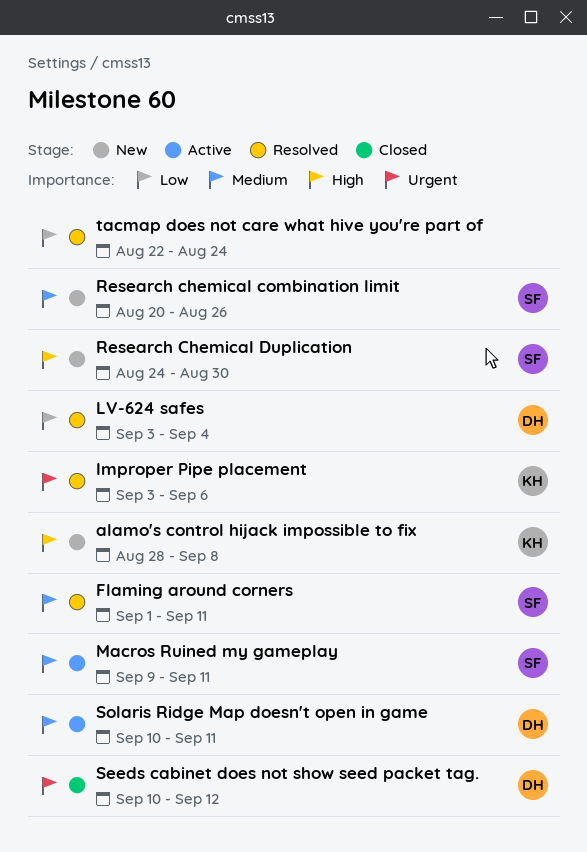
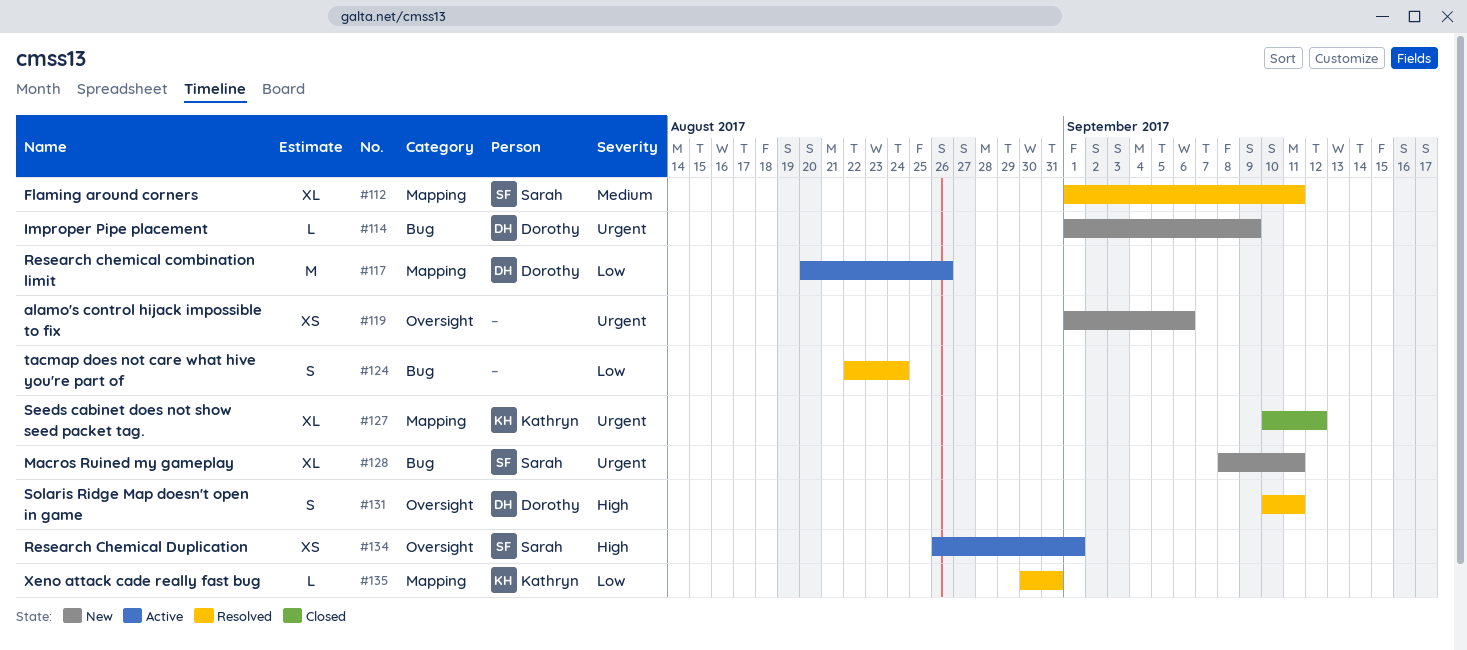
alamo's control hijack impossible to fix, owner: Kathryn -> none
alamo's control hijack impossible to fix, priority: High -> Urgent
alamo's control hijack impossible to fix, start: Aug 28 -> Sep 1
alamo's control hijack impossible to fix, due: Sep 8 -> Sep 6
Improper Pipe placement, status: Resolved -> New
Improper Pipe placement, owner: Kathryn -> Dorothy
Improper Pipe placement, start: Sep 3 -> Sep 1
Improper Pipe placement, due: Sep 6 -> Sep 9
LV-624 safes: present -> none
Macros Ruined my gameplay, status: Active -> New
Macros Ruined my gameplay, priority: Medium -> Urgent
Macros Ruined my gameplay, start: Sep 9 -> Sep 8
Research chemical combination limit, status: New -> Active
Research chemical combination limit, owner: Sarah -> Dorothy
Research chemical combination limit, priority: Medium -> Low
Research Chemical Duplication, status: New -> Active
Research Chemical Duplication, start: Aug 24 -> Aug 26
Research Chemical Duplication, due: Aug 30 -> Sep 1
Seeds cabinet does not show seed packet tag., owner: Dorothy -> Kathryn
Solaris Ridge Map doesn't open in game, status: Active -> Resolved
Solaris Ridge Map doesn't open in game, priority: Medium -> High
Xeno attack cade really fast bug: none -> present

